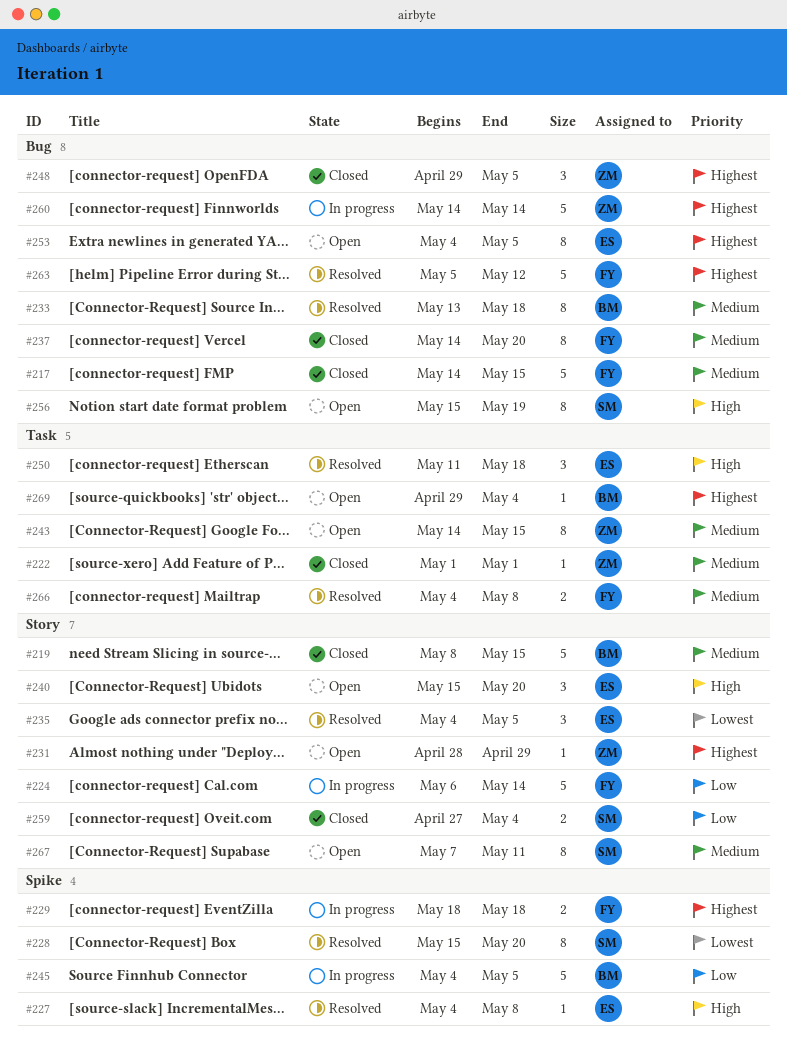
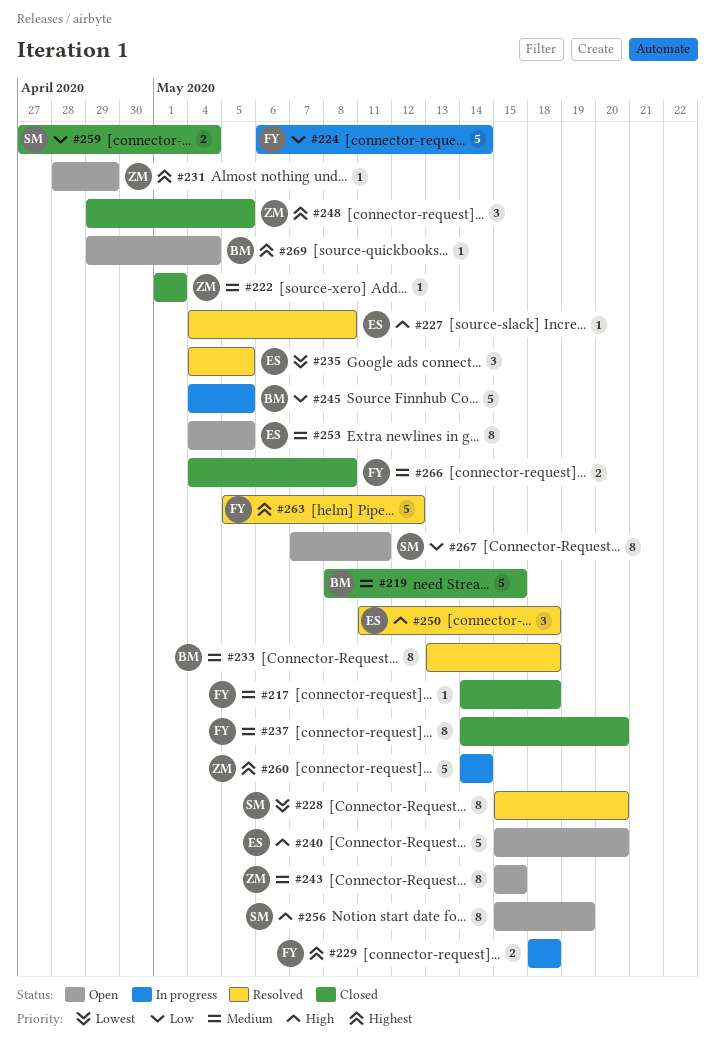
#217, estimate: 5 -> 1
#217, due: May 15 -> May 18
#240, estimate: 3 -> 5
#243, start: May 14 -> May 15
#253, priority: Highest -> Medium
#266, status: Resolved -> Closed
#267, priority: Medium -> Low

